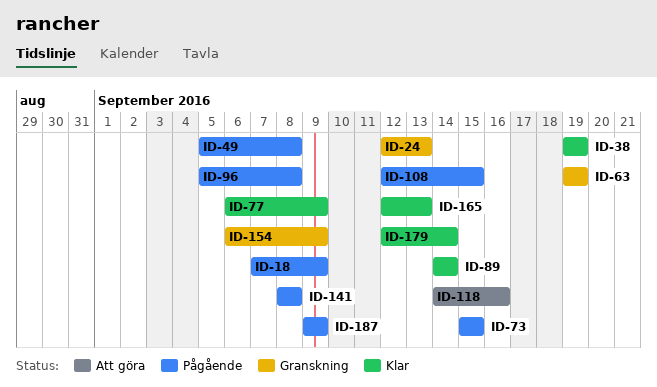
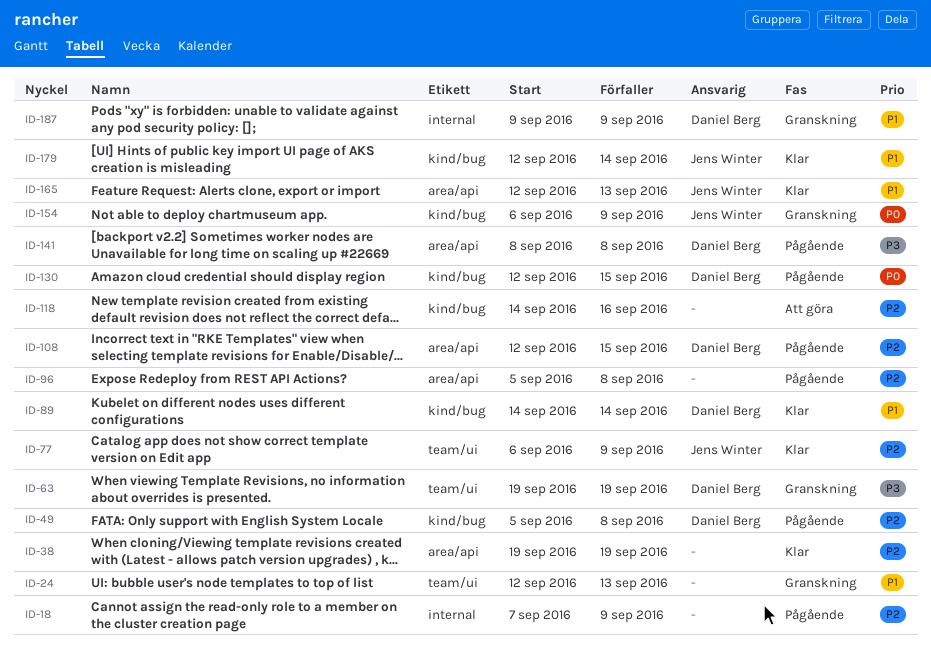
ID-73: present -> none
ID-130: none -> present
ID-187, status: Pågående -> Granskning

